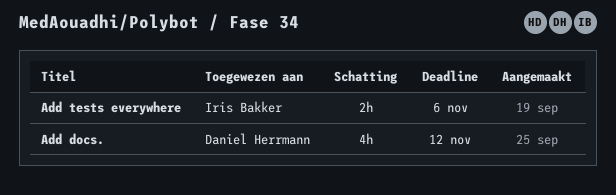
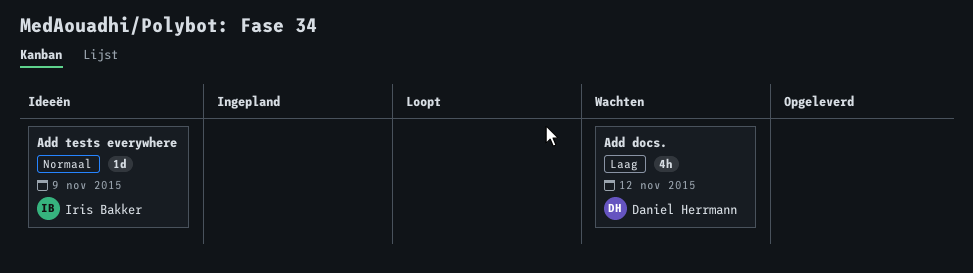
Add tests everywhere, estimate: 2h -> 1d
Add tests everywhere, due: Nov 6 -> Nov 9

